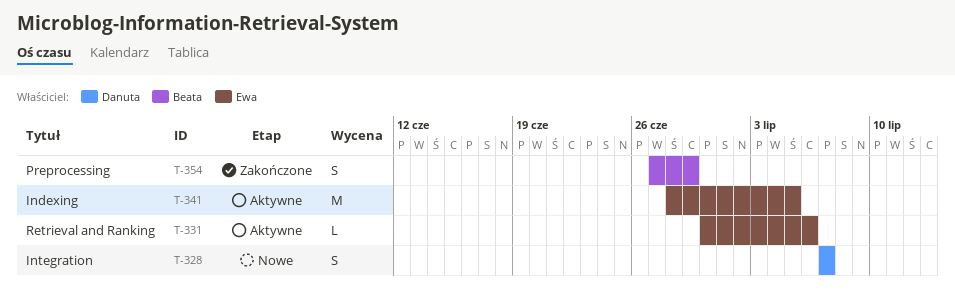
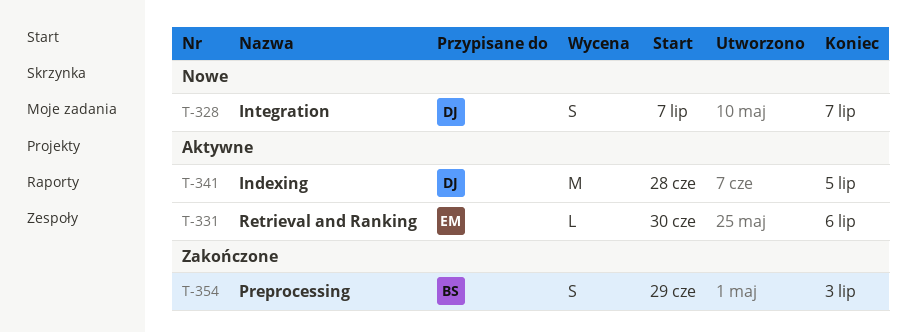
T-341, owner: Ewa -> Danuta
T-354, start: Jun 27 -> Jun 29
T-354, due: Jun 29 -> Jul 3

